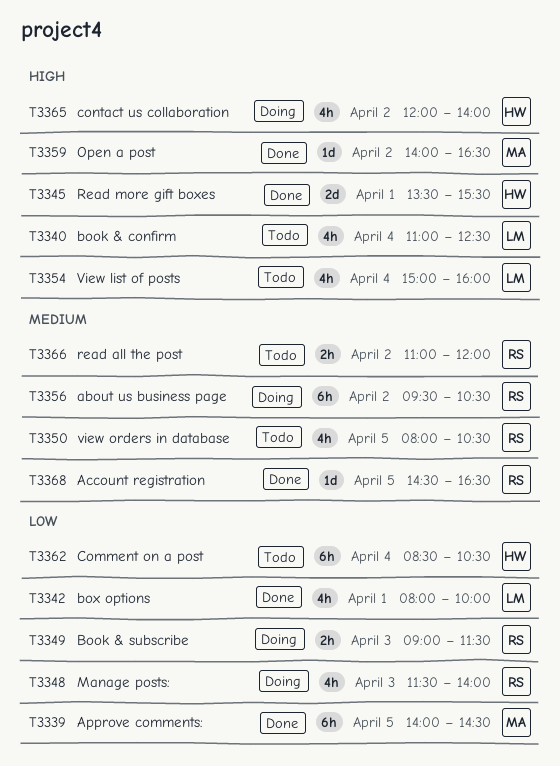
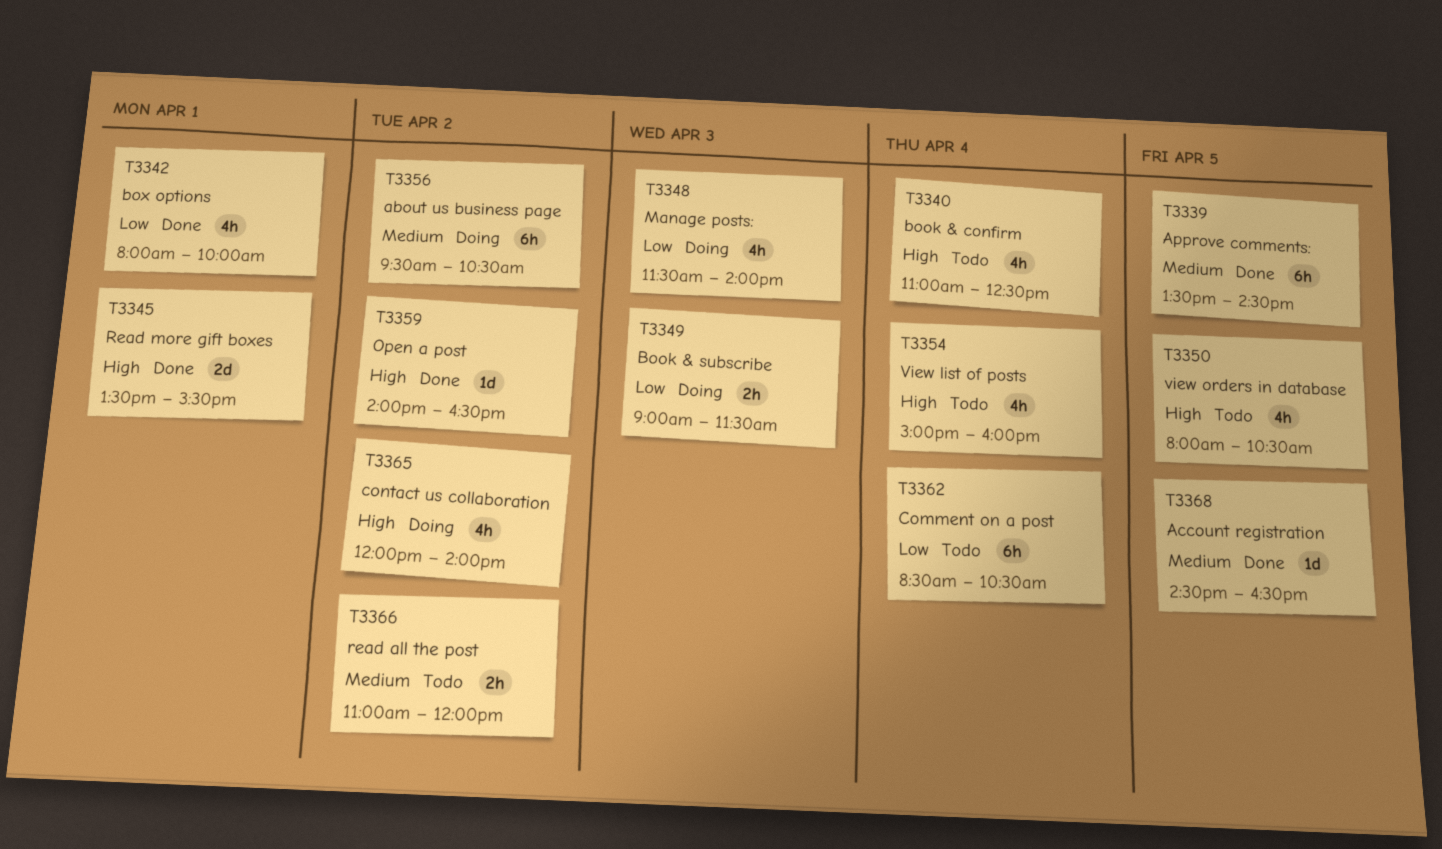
T3339, priority: Low -> Medium
T3339, begins: 14:00 -> 13:30
T3350, priority: Medium -> High

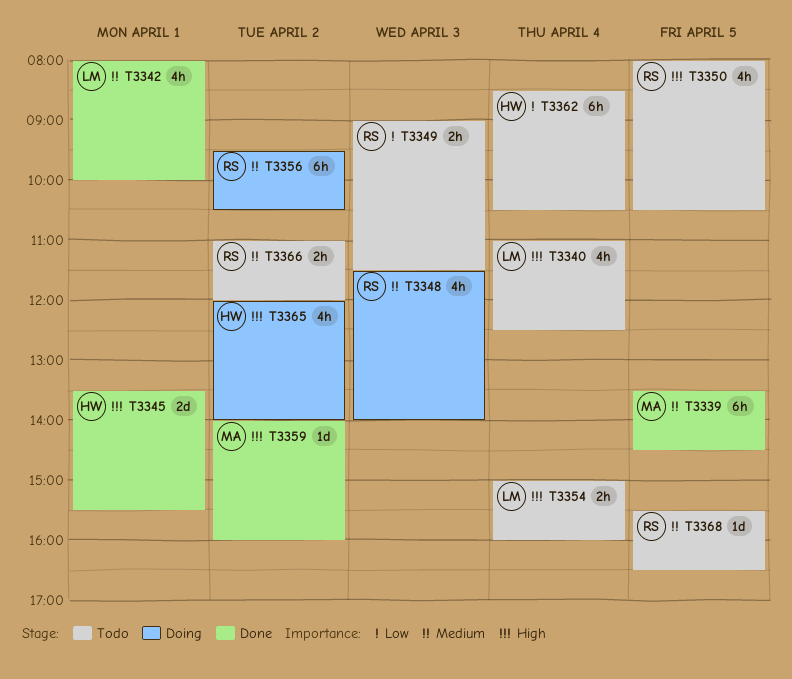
T3342, priority: Low -> Medium
T3348, priority: Low -> Medium
T3349, status: Doing -> Todo
T3354, estimate: 4h -> 2h
T3359, ends: 16:30 -> 16:00
T3368, status: Done -> Todo
T3368, begins: 14:30 -> 15:30

